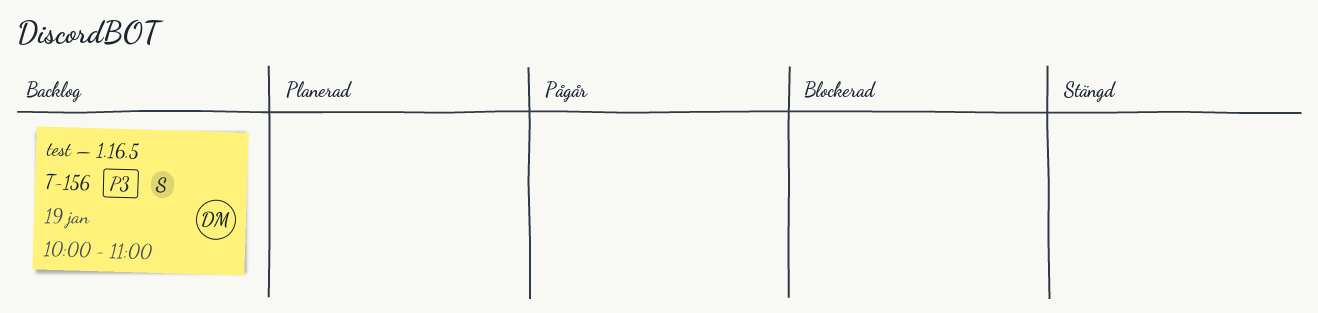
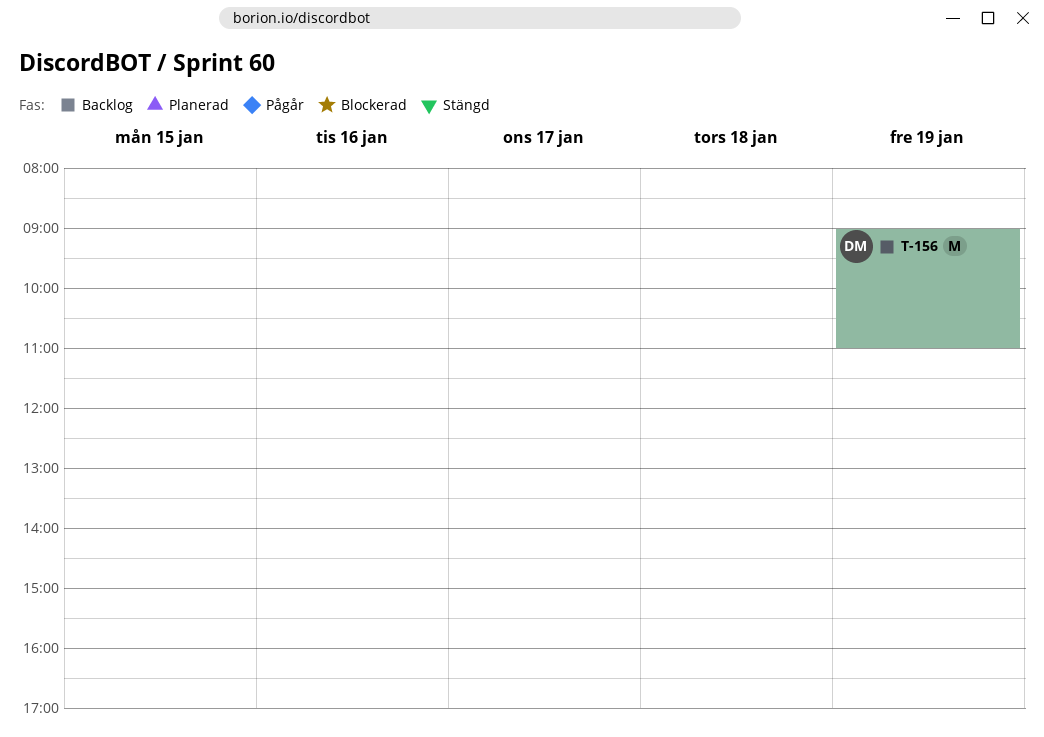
T-156, estimate: S -> M
T-156, begins: 10:00 -> 09:00

